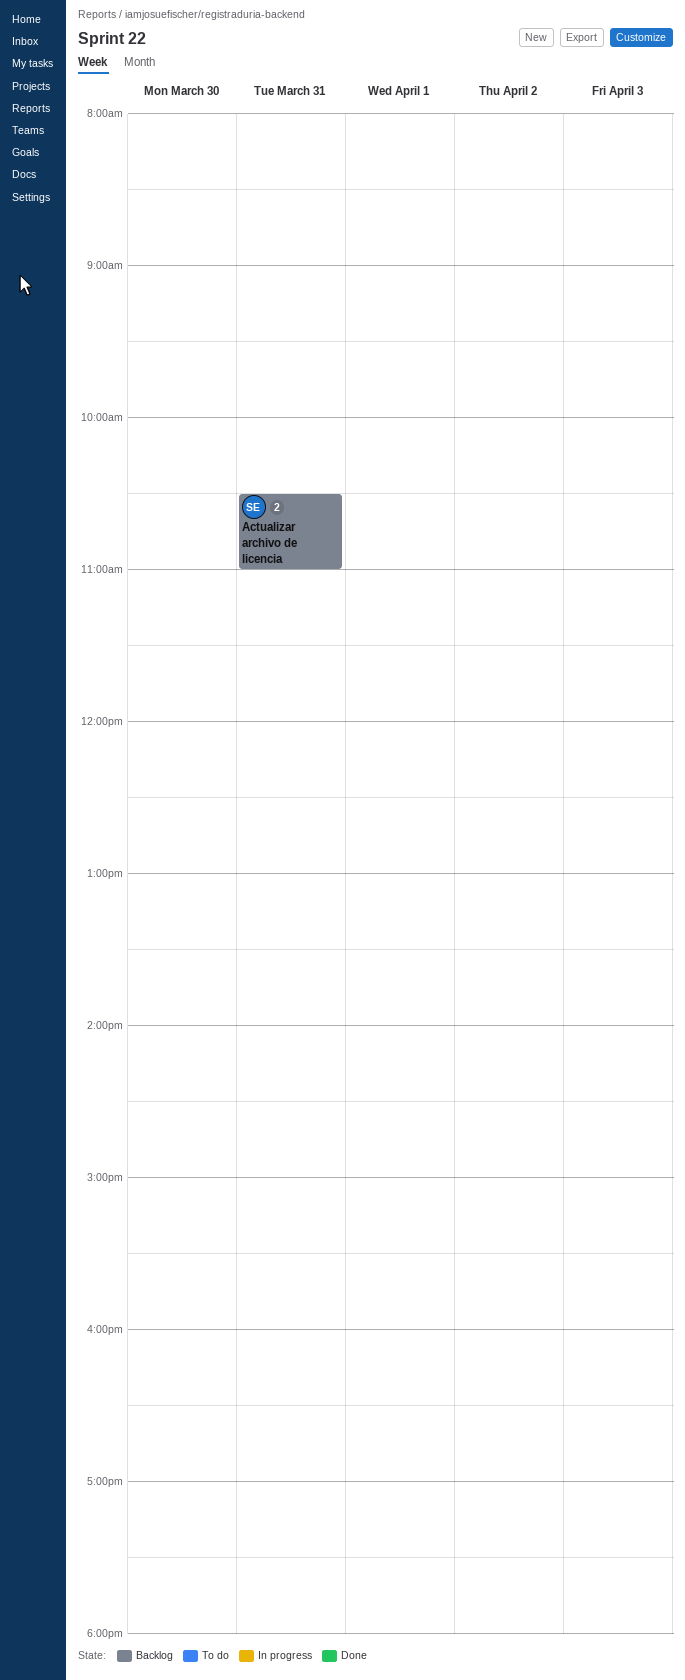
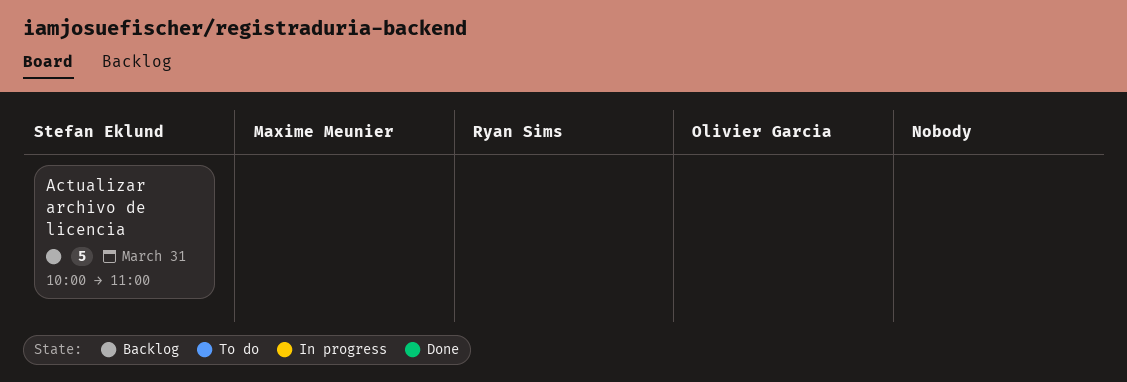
Actualizar archivo de licencia, estimate: 2 -> 5
Actualizar archivo de licencia, begins: 10:30 -> 10:00

